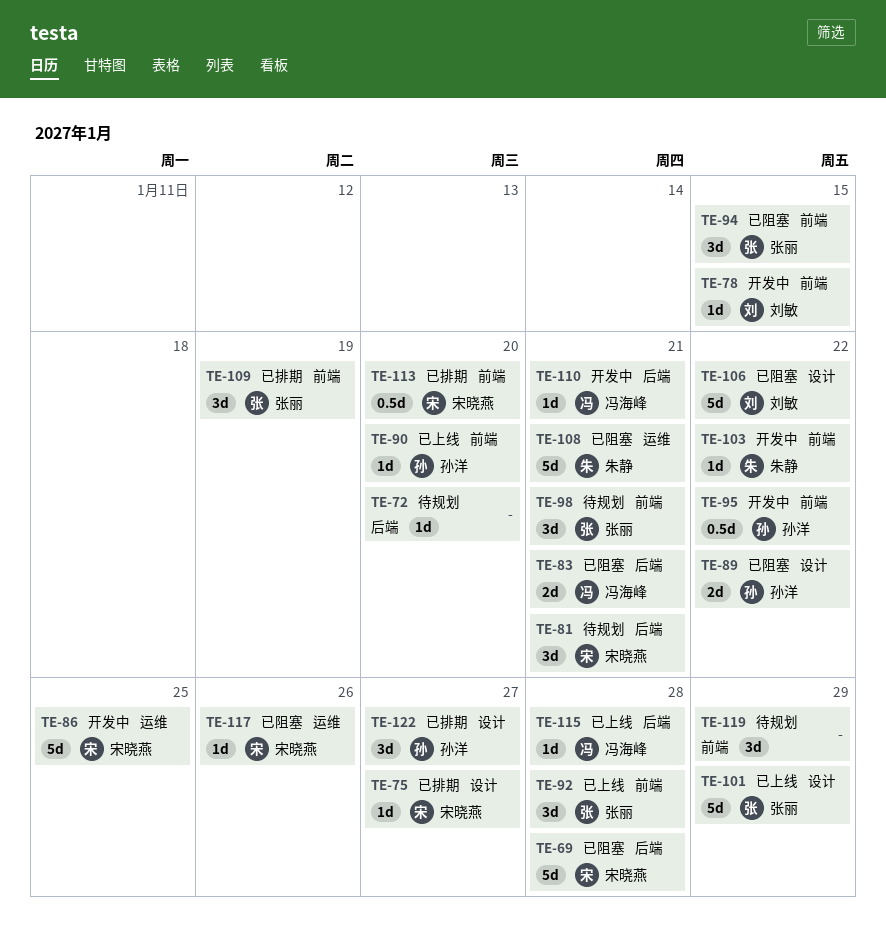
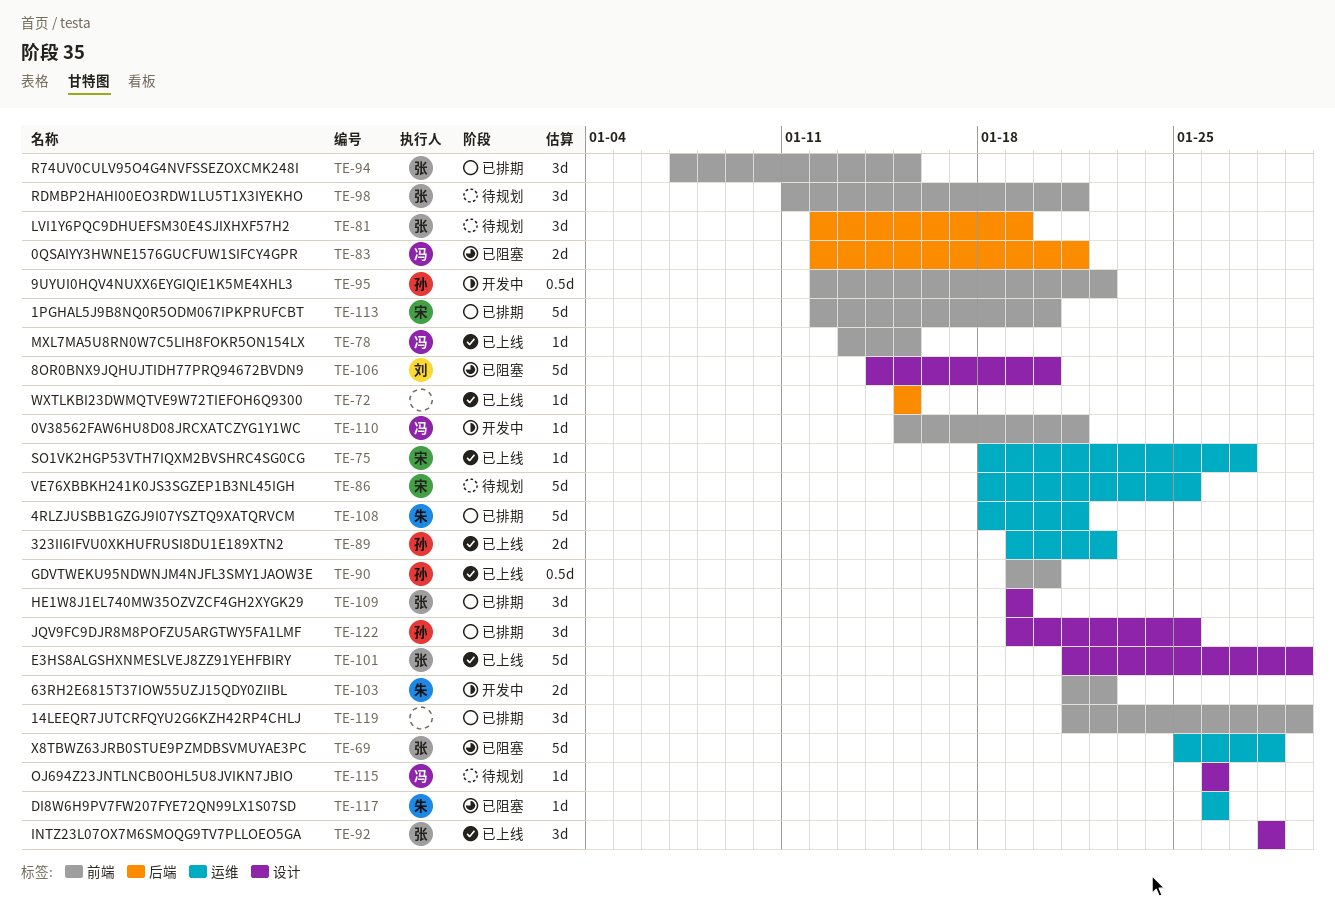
TE-69, owner: 宋晓燕 -> 张丽
TE-69, label: 后端 -> 运维
TE-72, status: 待规划 -> 已上线
TE-72, due: Jan 20 -> Jan 15
TE-75, status: 已排期 -> 已上线
TE-75, label: 设计 -> 运维
TE-78, status: 开发中 -> 已上线
TE-78, owner: 刘敏 -> 冯海峰
TE-81, owner: 宋晓燕 -> 张丽
TE-81, due: Jan 21 -> Jan 19
TE-86, status: 开发中 -> 待规划
TE-89, status: 已阻塞 -> 已上线
TE-89, label: 设计 -> 运维
TE-90, estimate: 1d -> 0.5d
TE-92, label: 前端 -> 设计
TE-94, status: 已阻塞 -> 已排期
TE-103, estimate: 1d -> 2d
TE-106, due: Jan 22 -> Jan 20
TE-108, status: 已阻塞 -> 已排期
TE-109, label: 前端 -> 设计
TE-110, label: 后端 -> 前端
TE-113, estimate: 0.5d -> 5d
TE-115, status: 已上线 -> 待规划
TE-115, label: 后端 -> 设计
TE-115, due: Jan 28 -> Jan 26
TE-117, owner: 宋晓燕 -> 朱静
TE-119, status: 待规划 -> 已排期
TE-122, due: Jan 27 -> Jan 25

